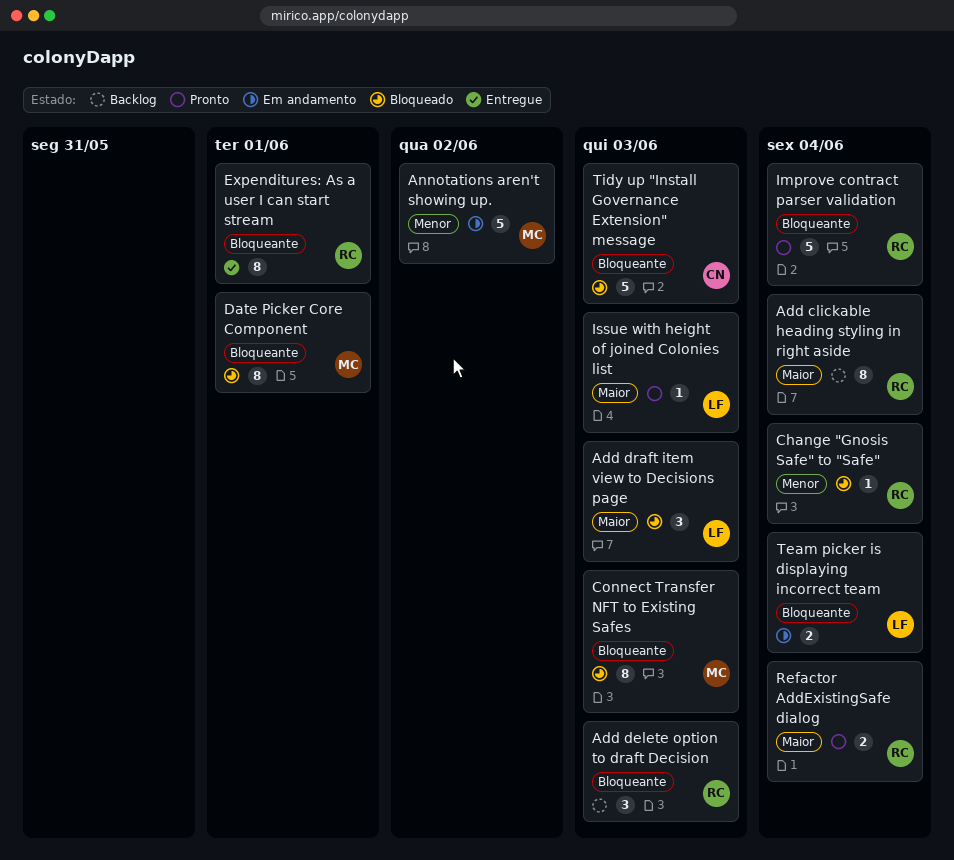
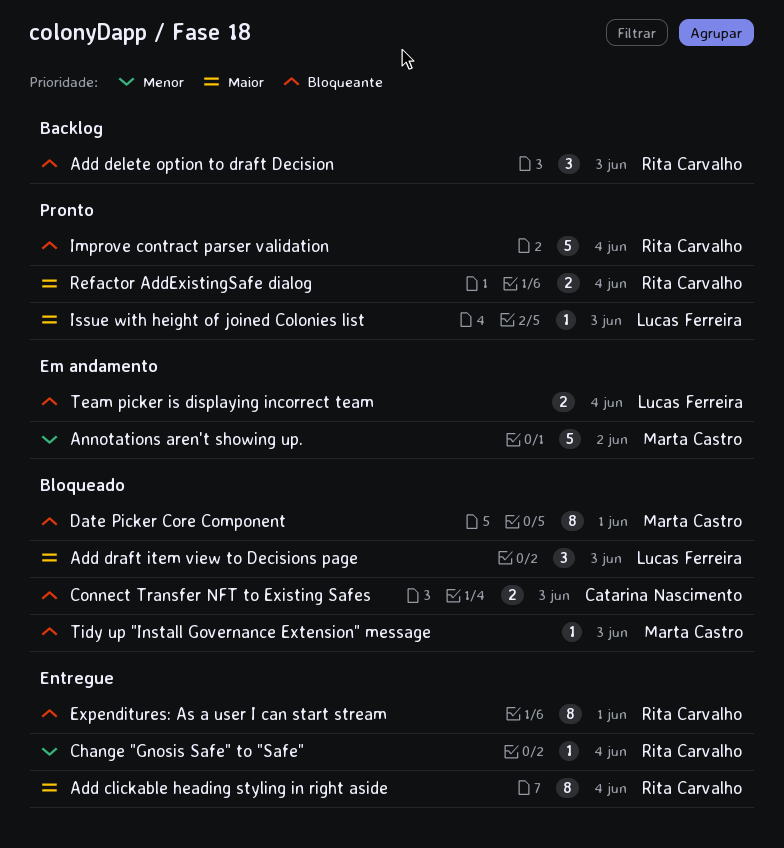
Add clickable heading styling in right aside, status: Backlog -> Entregue
Change "Gnosis Safe" to "Safe", status: Bloqueado -> Entregue
Connect Transfer NFT to Existing Safes, owner: Marta Castro -> Catarina Nascimento
Connect Transfer NFT to Existing Safes, estimate: 8 -> 2
Tidy up "Install Governance Extension" message, owner: Catarina Nascimento -> Marta Castro
Tidy up "Install Governance Extension" message, estimate: 5 -> 1

